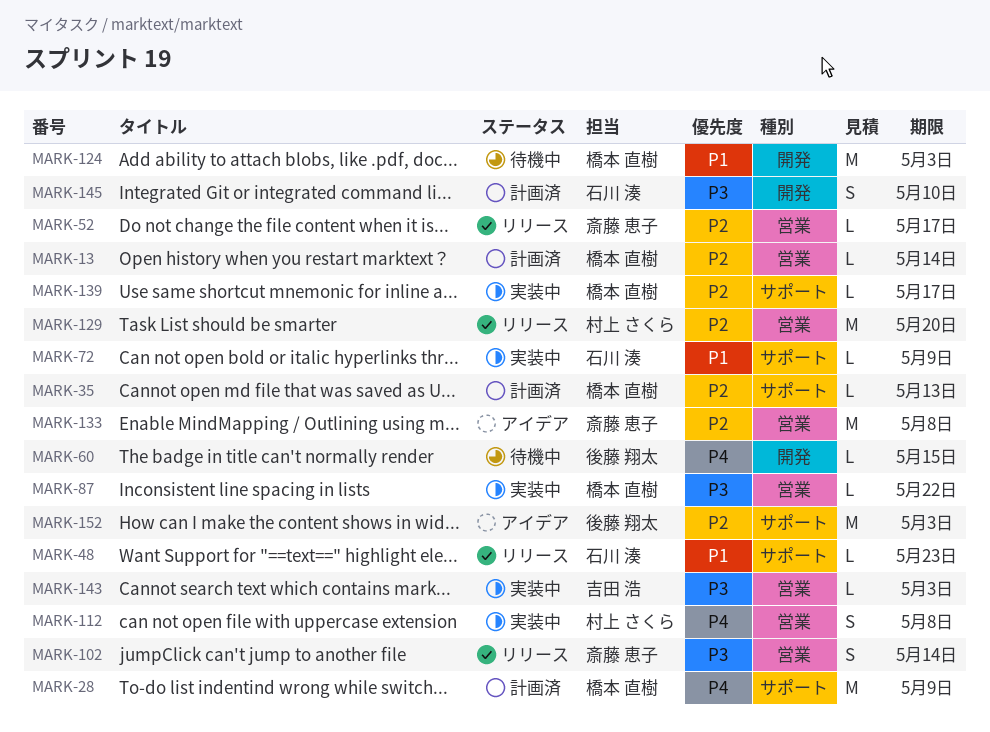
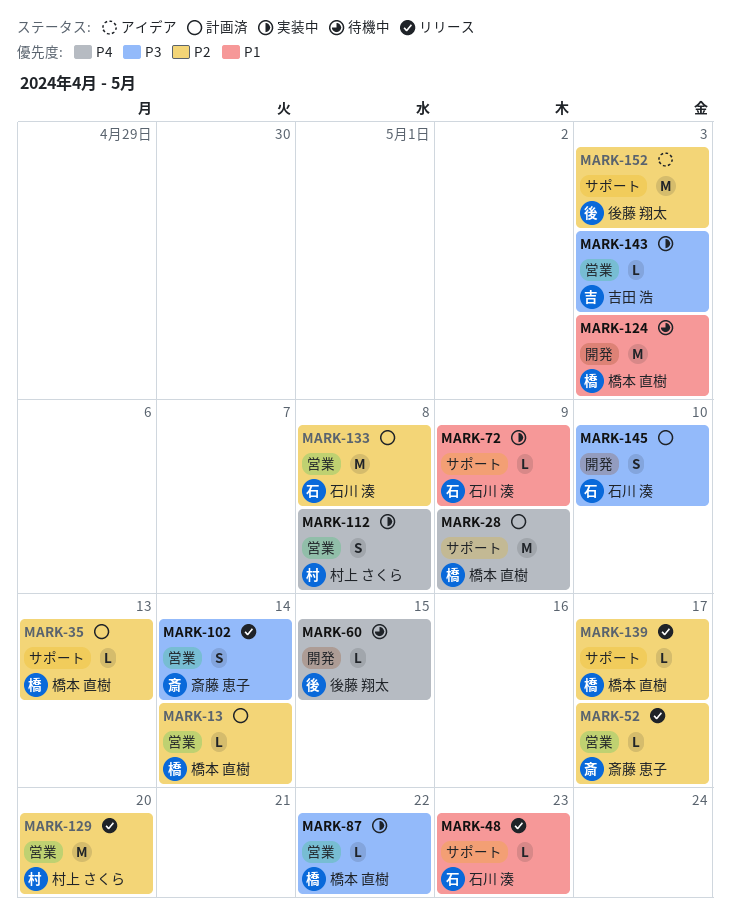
MARK-133, status: アイデア -> 計画済
MARK-133, owner: 斎藤 恵子 -> 石川 湊
MARK-139, status: 実装中 -> リリース

